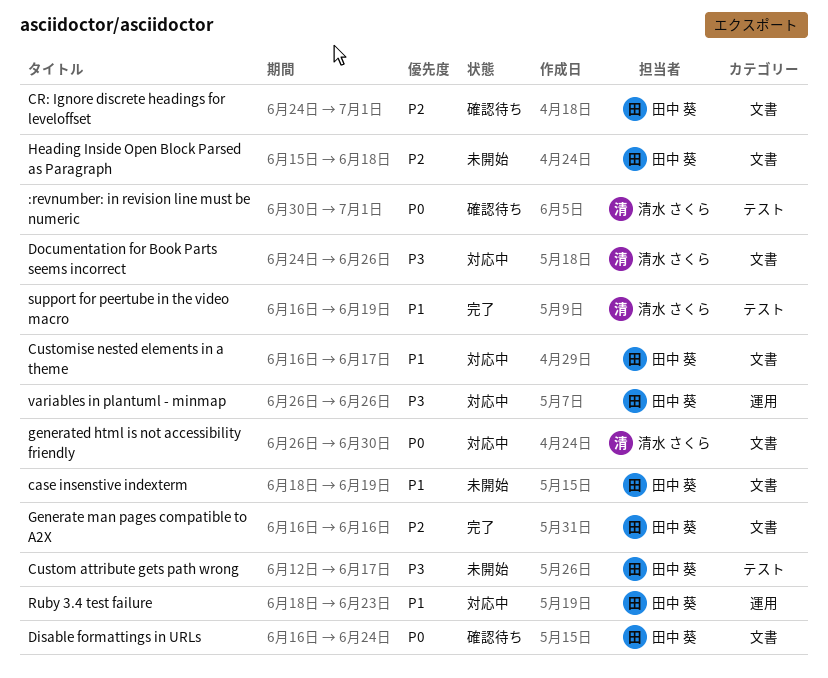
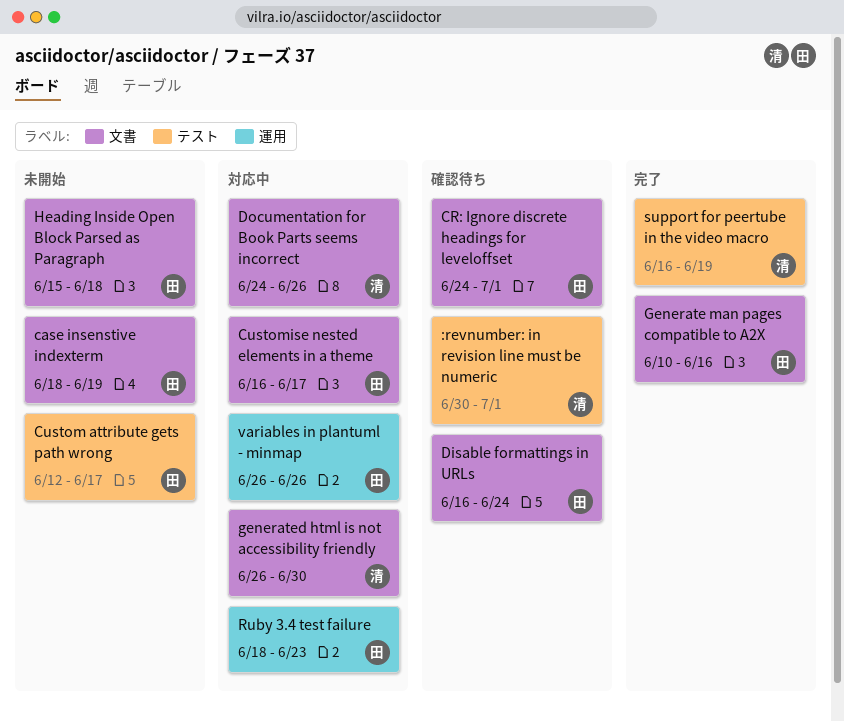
Generate man pages compatible to A2X, start: Jun 16 -> Jun 10

